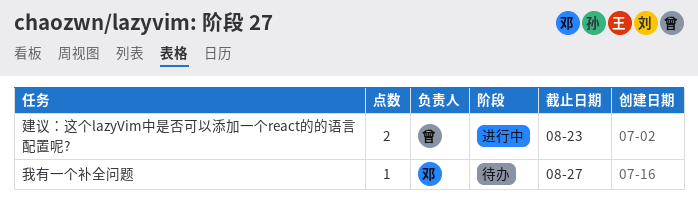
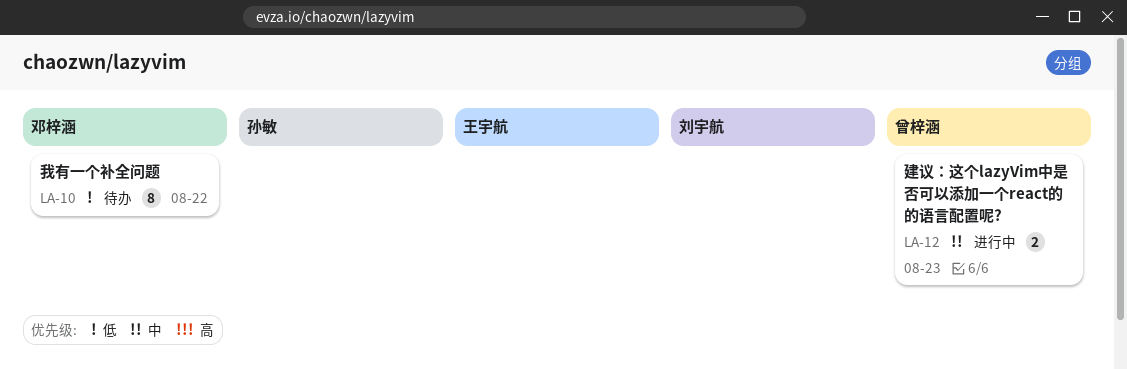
我有一个补全问题, estimate: 1 -> 8
我有一个补全问题, due: Aug 27 -> Aug 22

